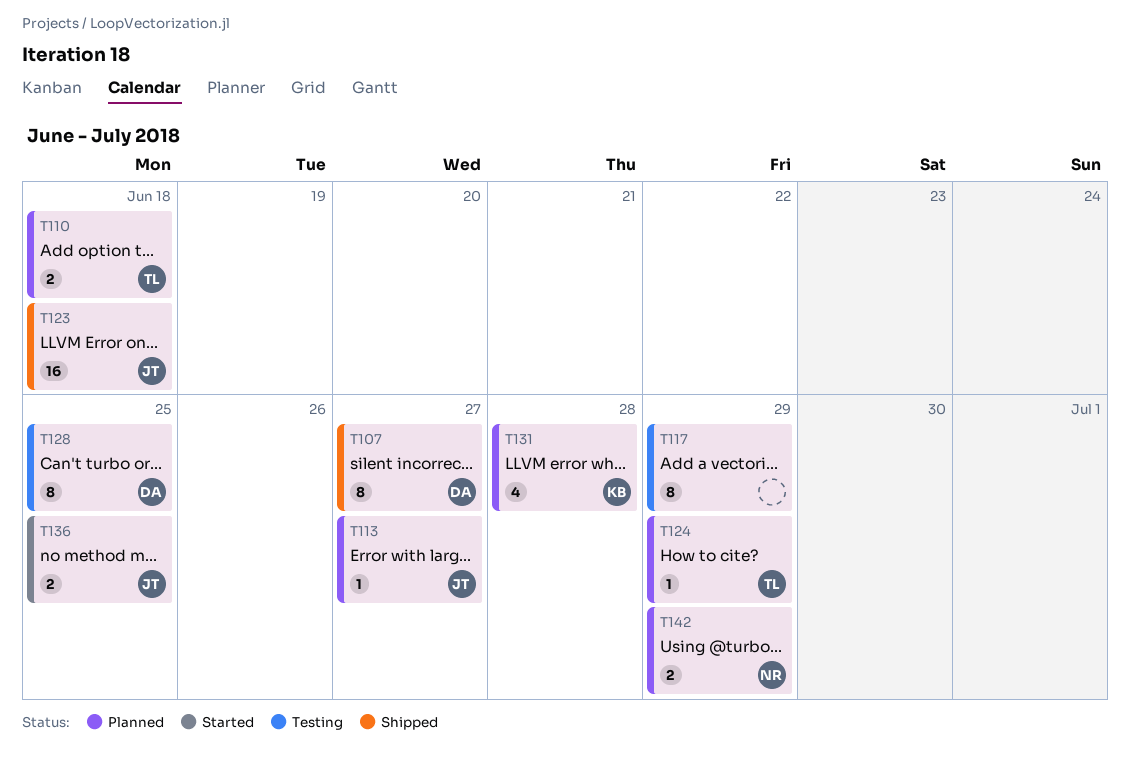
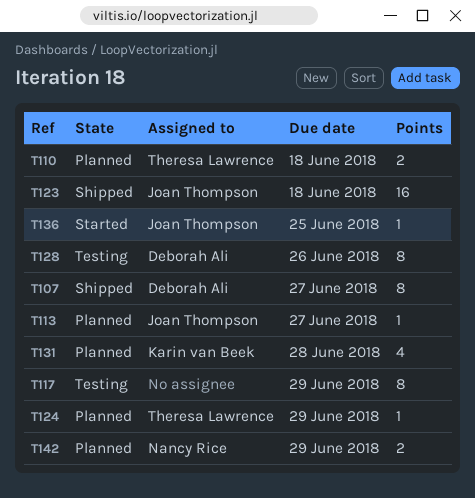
T128, due: Jun 25 -> Jun 26
T136, estimate: 2 -> 1

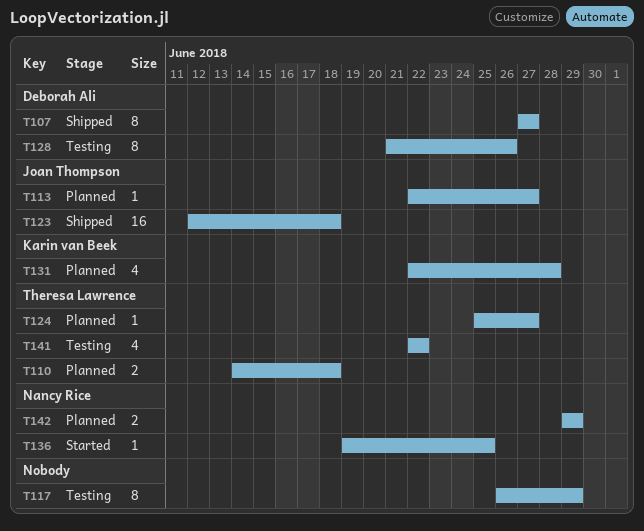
T124, due: Jun 29 -> Jun 27
T136, owner: Joan Thompson -> Nancy Rice
T141: none -> present

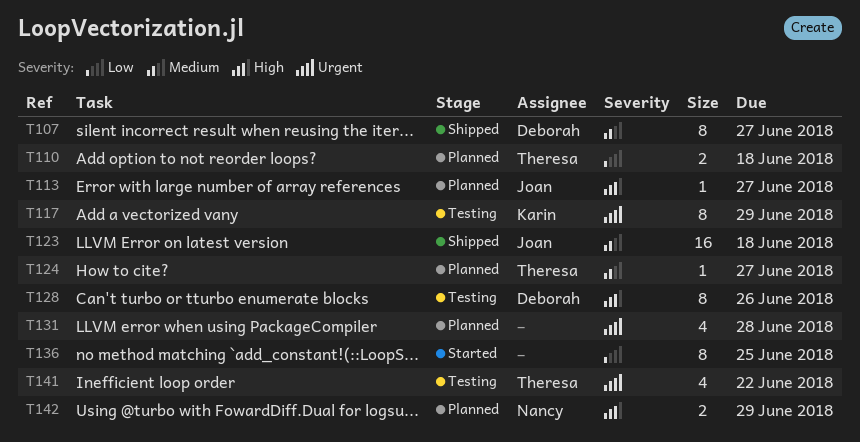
T117, owner: none -> Karin van Beek
T131, owner: Karin van Beek -> none
T136, owner: Nancy Rice -> none
T136, estimate: 1 -> 8

